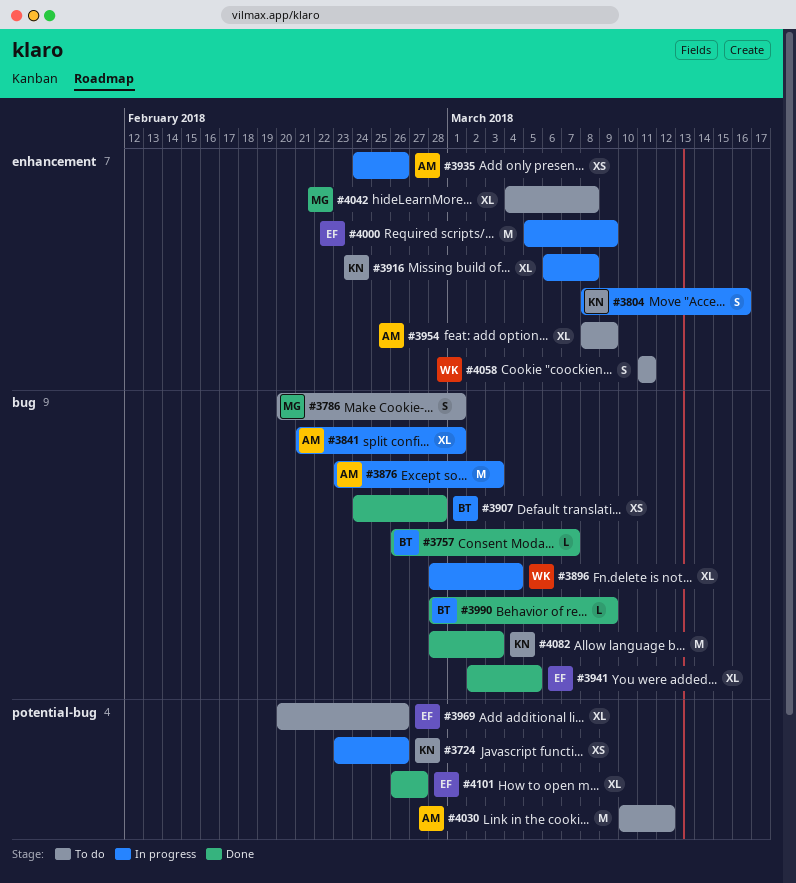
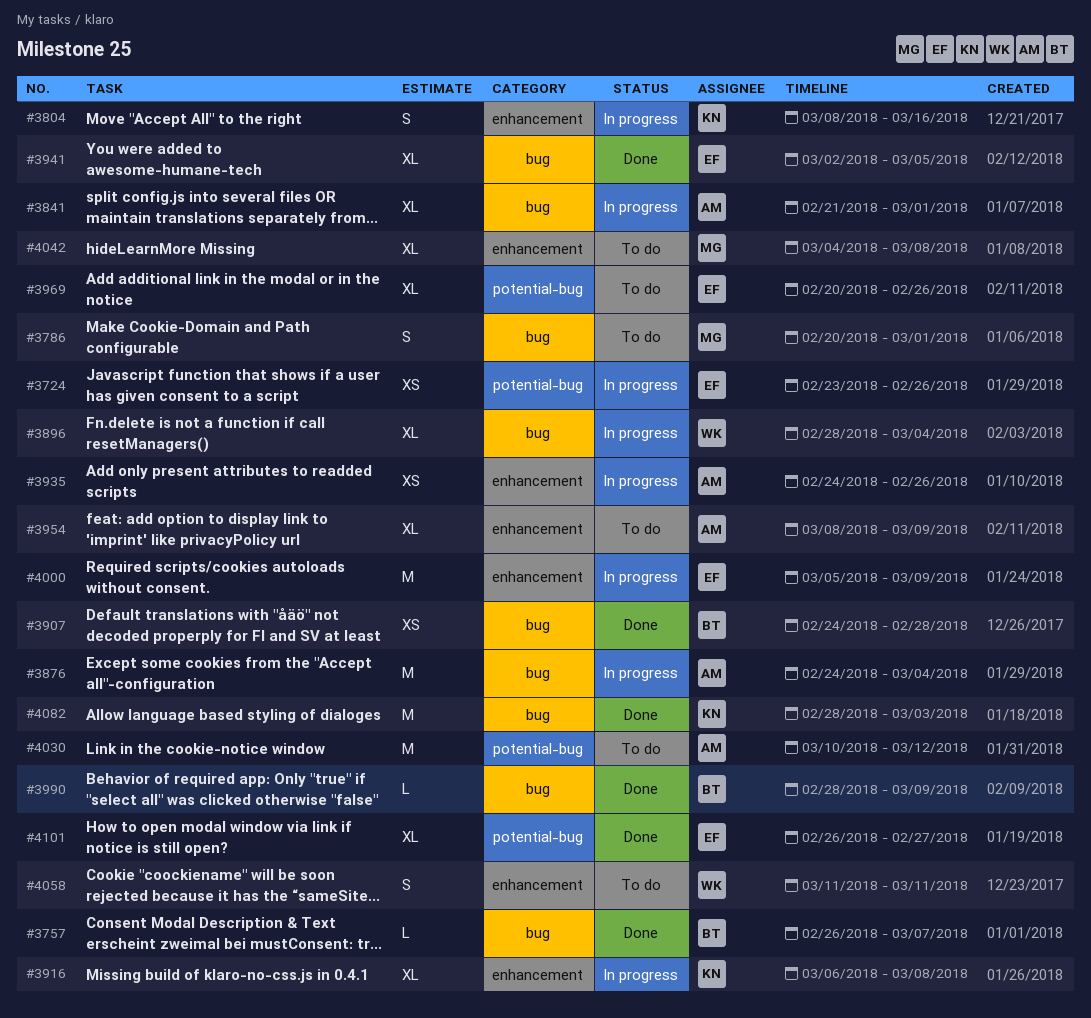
#3724, owner: KN -> EF
#3876, start: Feb 23 -> Feb 24
#3876, due: Mar 3 -> Mar 4

